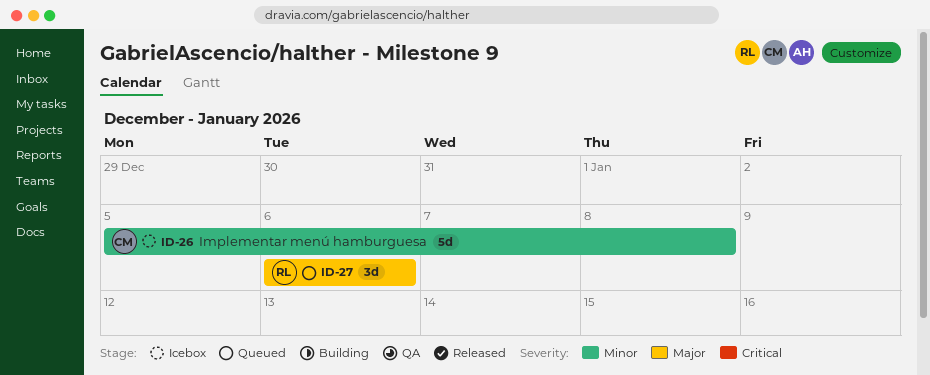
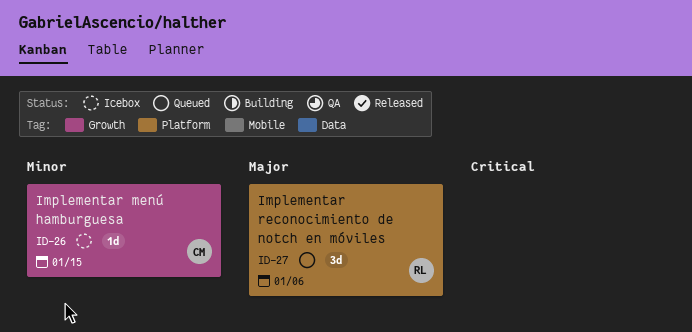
ID-26, estimate: 5d -> 1d
ID-26, due: Jan 8 -> Jan 15

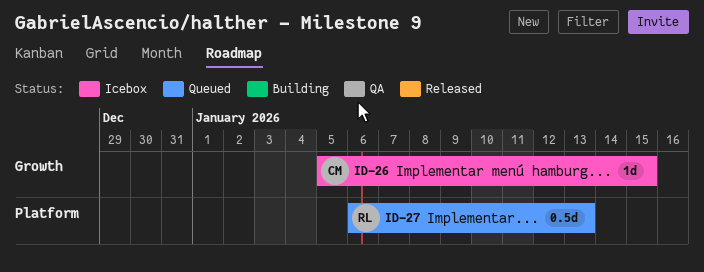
ID-27, estimate: 3d -> 0.5d
ID-27, due: Jan 6 -> Jan 13

